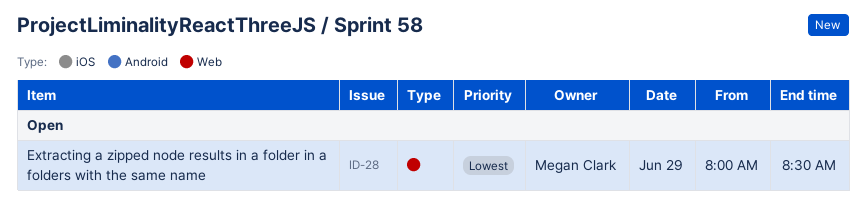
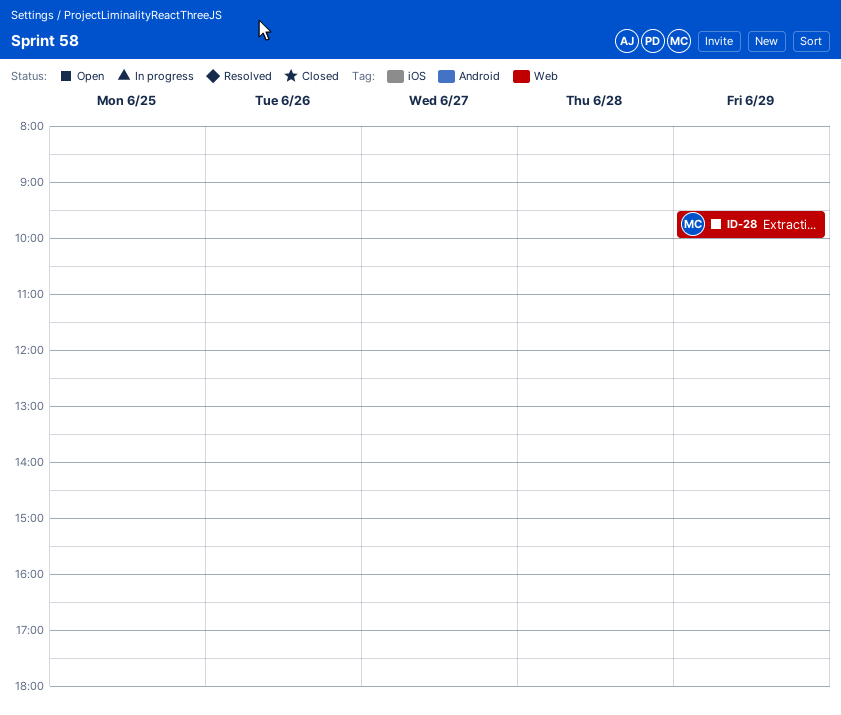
ID-28, begins: 08:00 -> 09:30
ID-28, ends: 08:30 -> 10:00

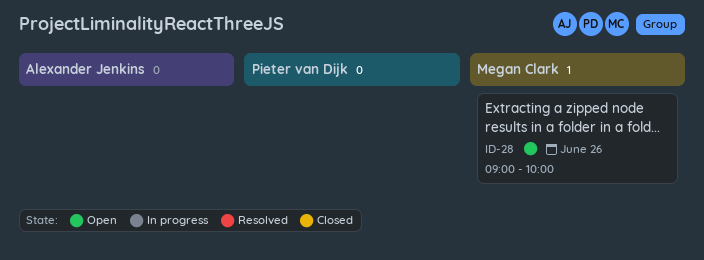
ID-28, day: Jun 29 -> Jun 26
ID-28, begins: 09:30 -> 09:00

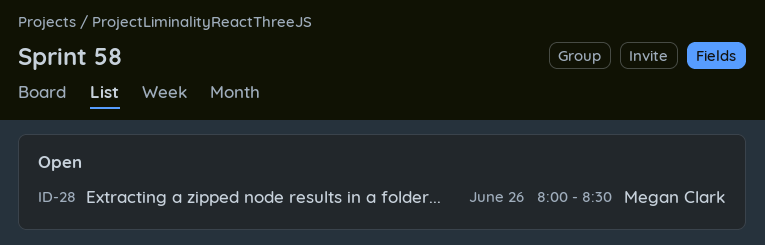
ID-28, begins: 09:00 -> 08:00
ID-28, ends: 10:00 -> 08:30

